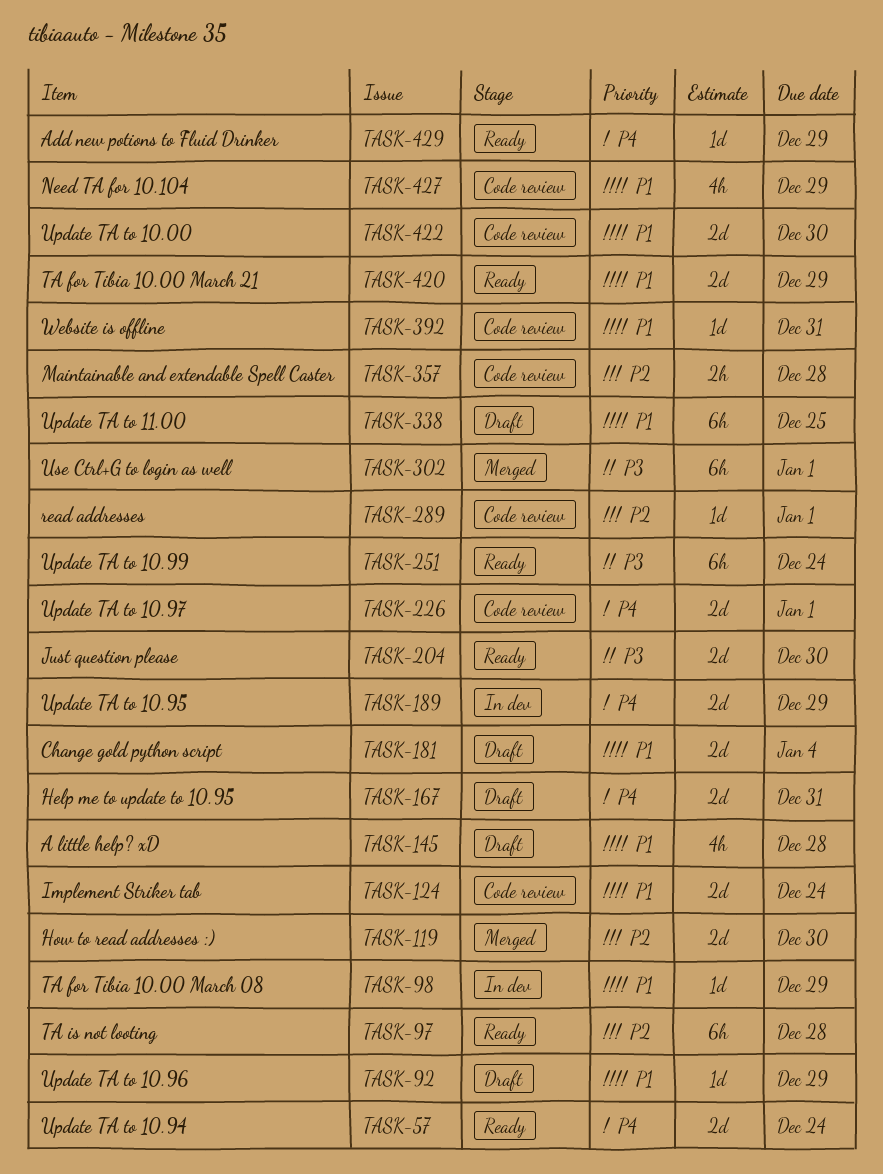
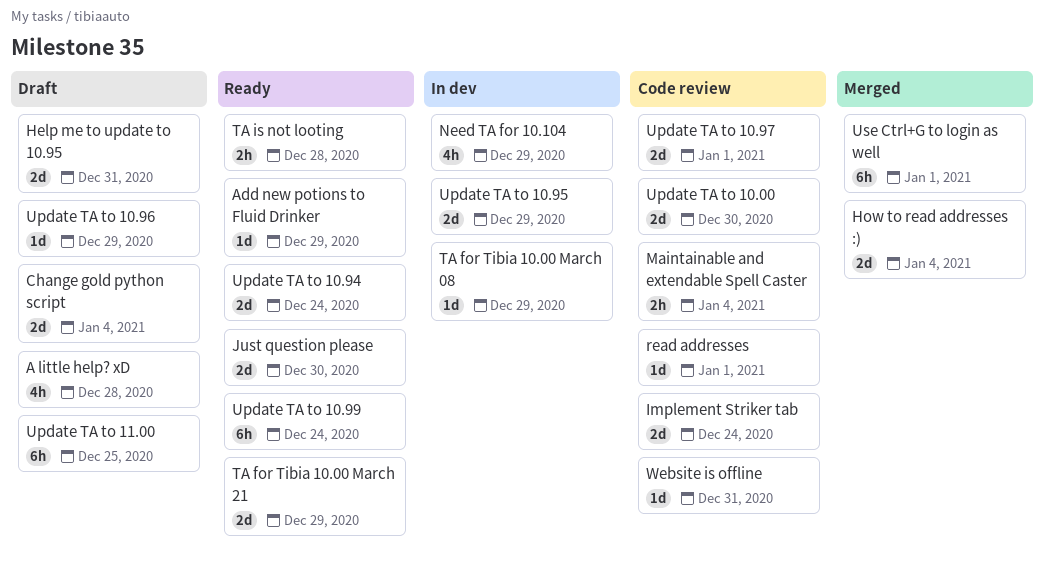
How to read addresses :), due: Dec 30 -> Jan 4
Maintainable and extendable Spell Caster, due: Dec 28 -> Jan 4
Need TA for 10.104, status: Code review -> In dev
TA is not looting, estimate: 6h -> 2h

